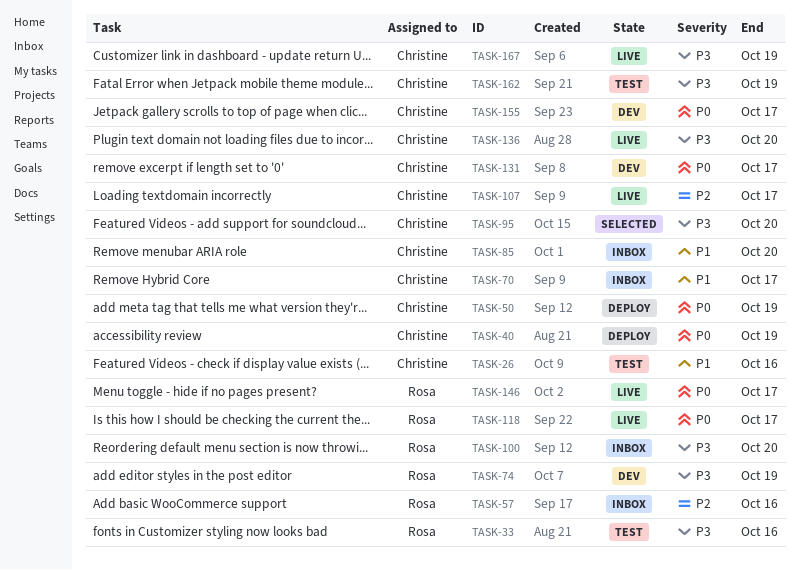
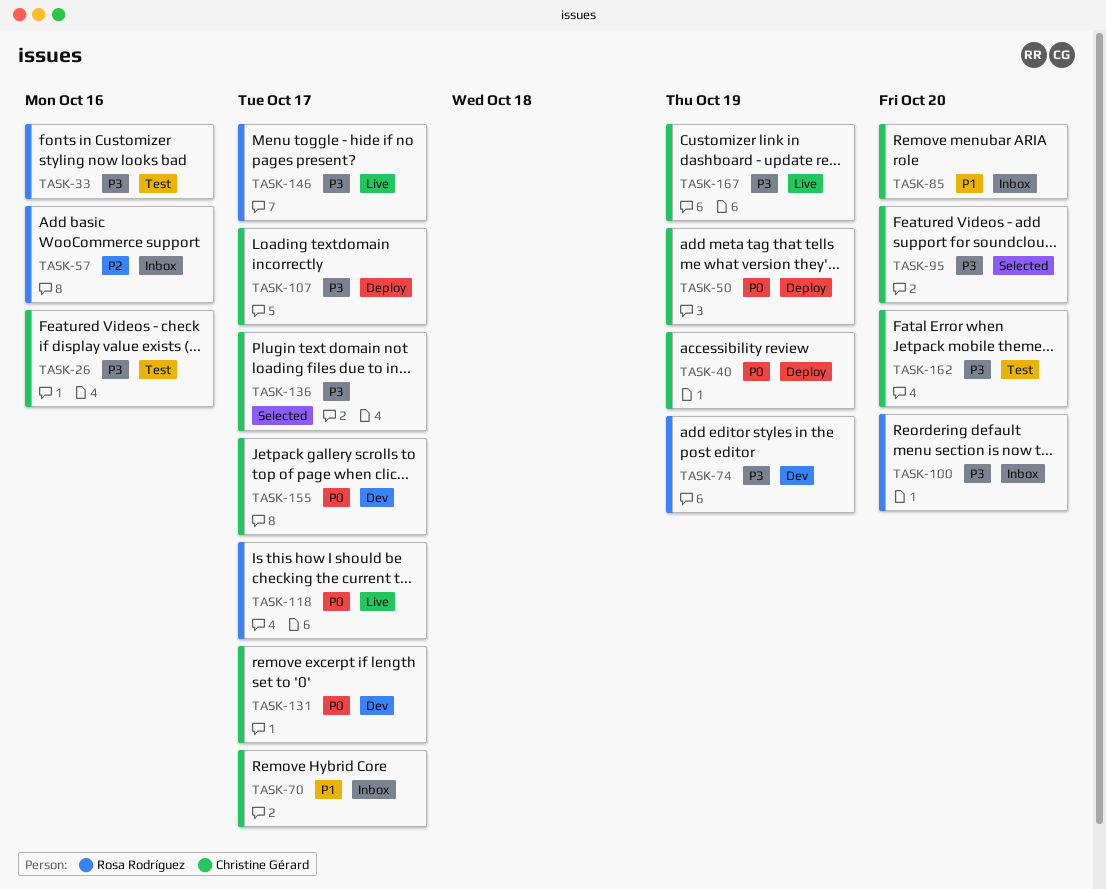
TASK-26, priority: P1 -> P3
TASK-107, status: Live -> Deploy
TASK-107, priority: P2 -> P3
TASK-136, status: Live -> Selected
TASK-136, due: Oct 20 -> Oct 17
TASK-146, priority: P0 -> P3
TASK-162, due: Oct 19 -> Oct 20

